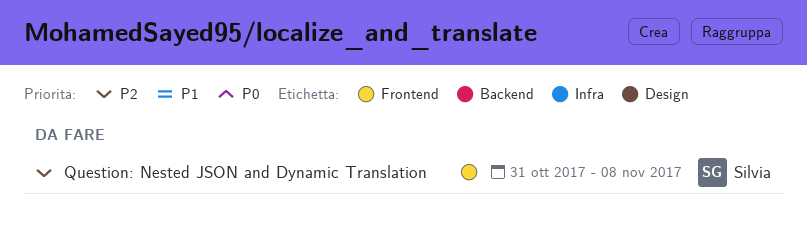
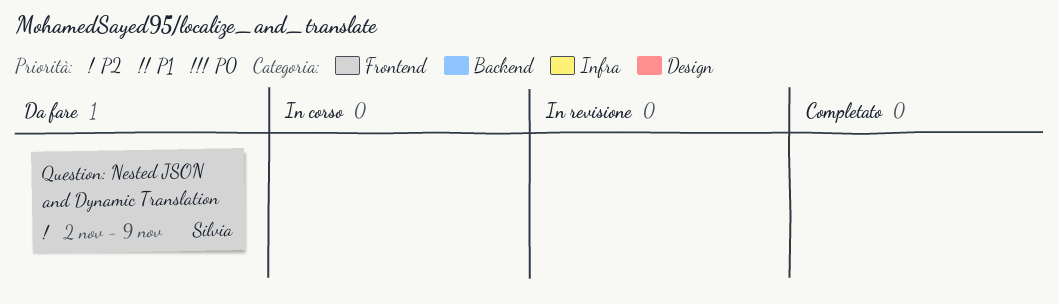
Question: Nested JSON and Dynamic Translation, start: Oct 31 -> Nov 2
Question: Nested JSON and Dynamic Translation, due: Nov 8 -> Nov 9

